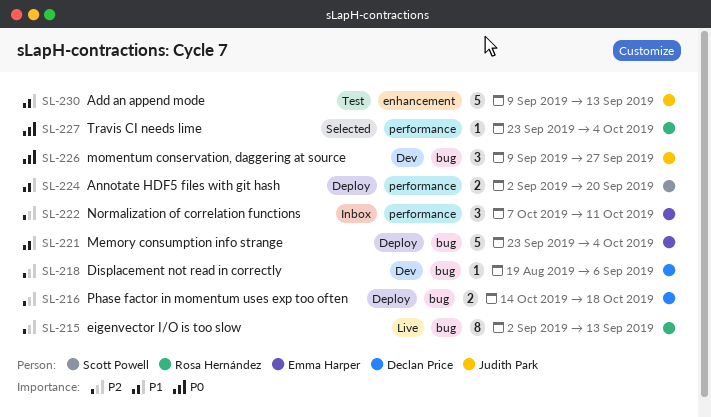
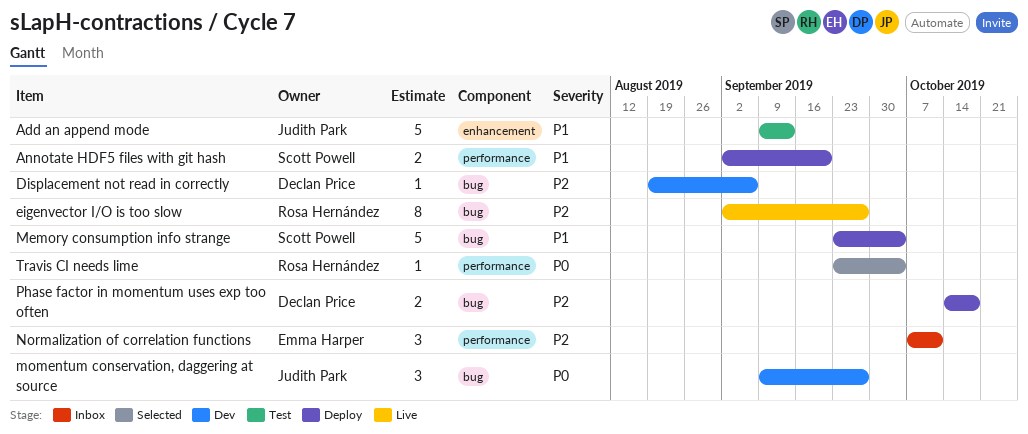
eigenvector I/O is too slow, due: Sep 13 -> Sep 27
Memory consumption info strange, owner: Emma Harper -> Scott Powell

